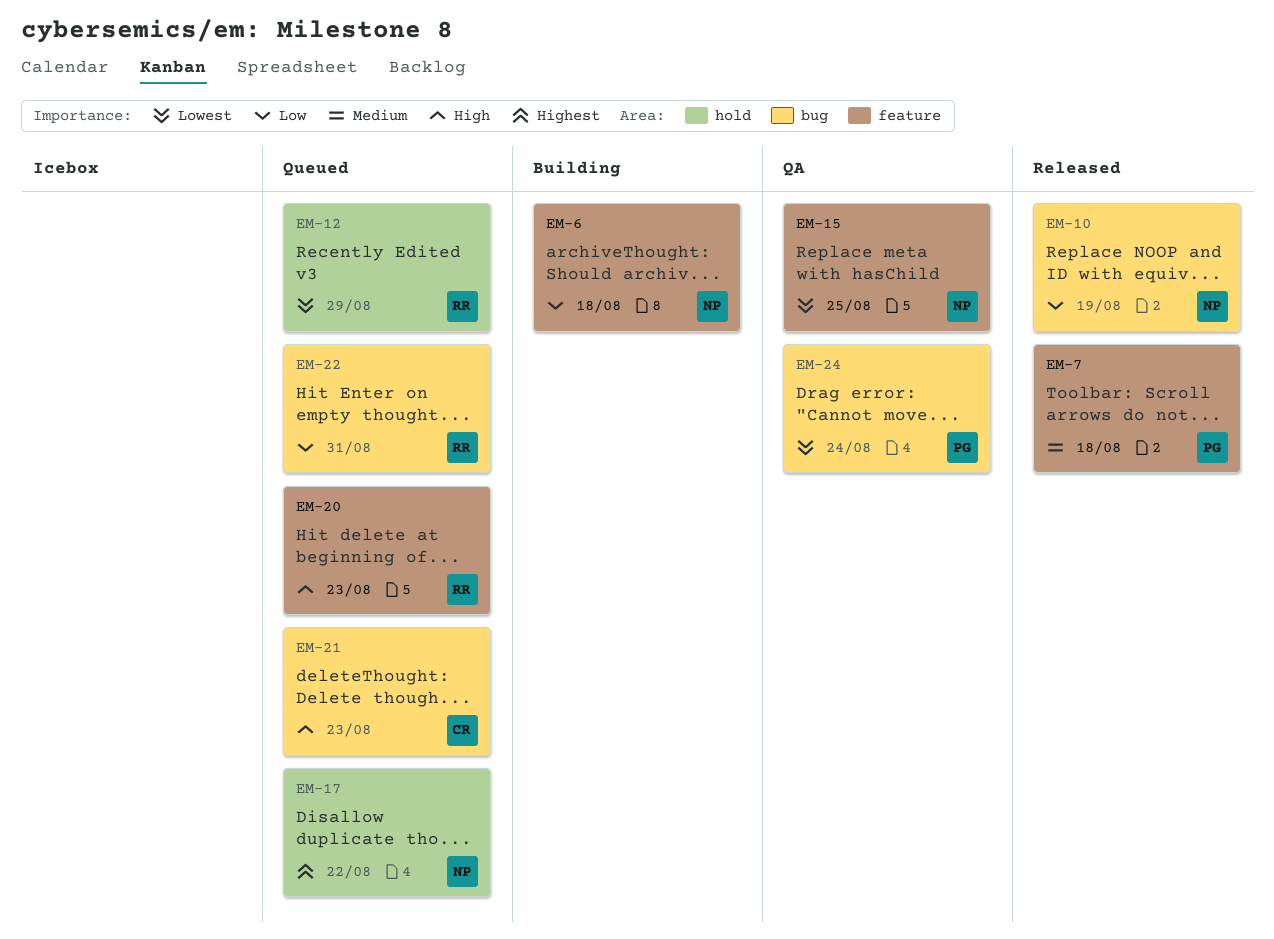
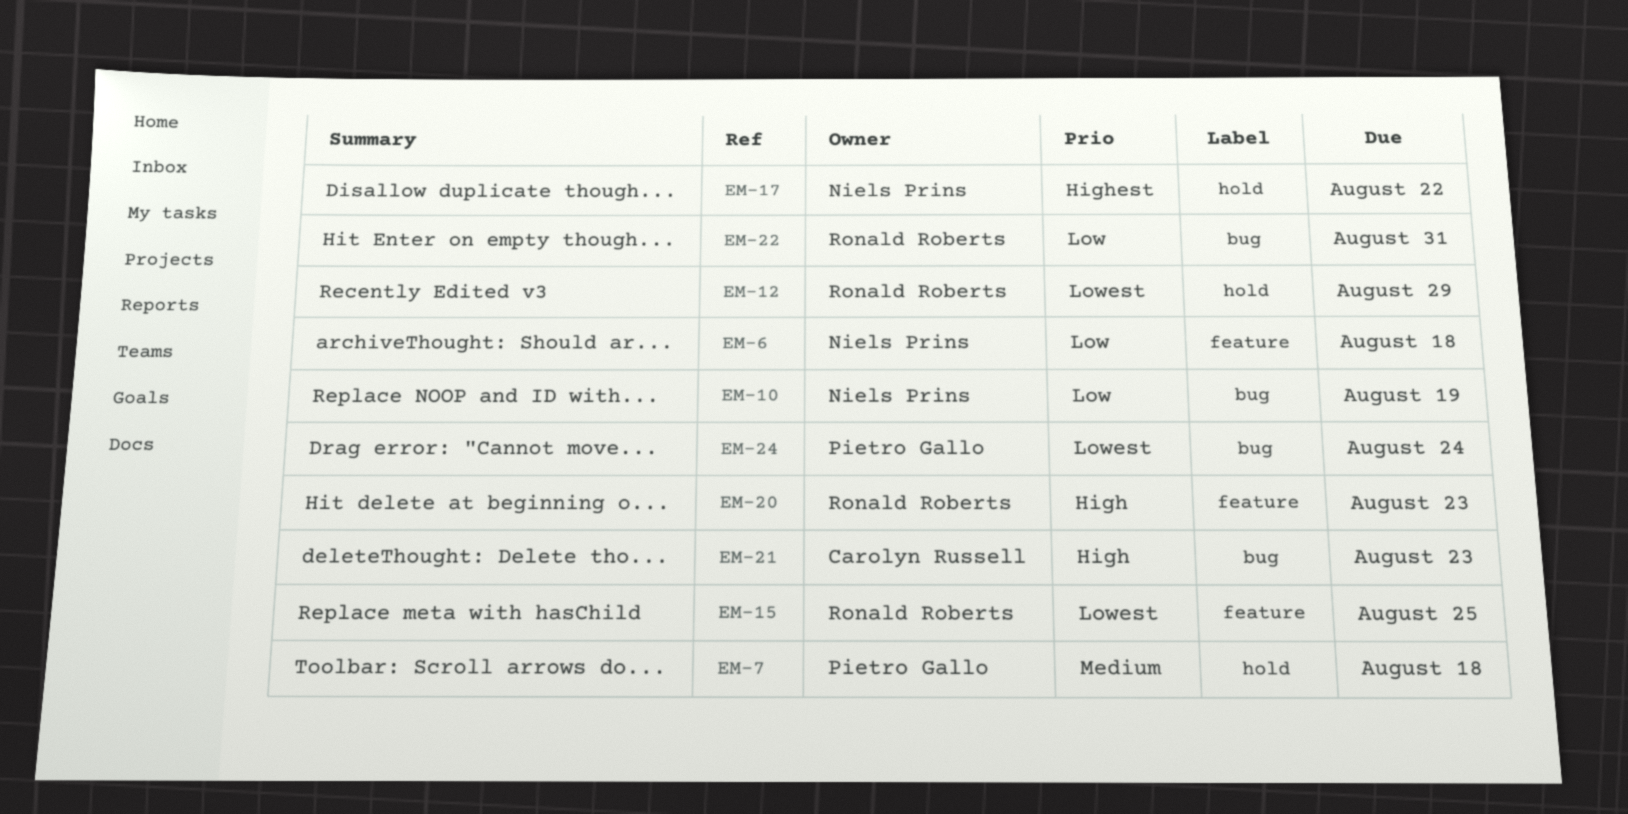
EM-7, label: feature -> hold
EM-15, owner: Niels Prins -> Ronald Roberts

